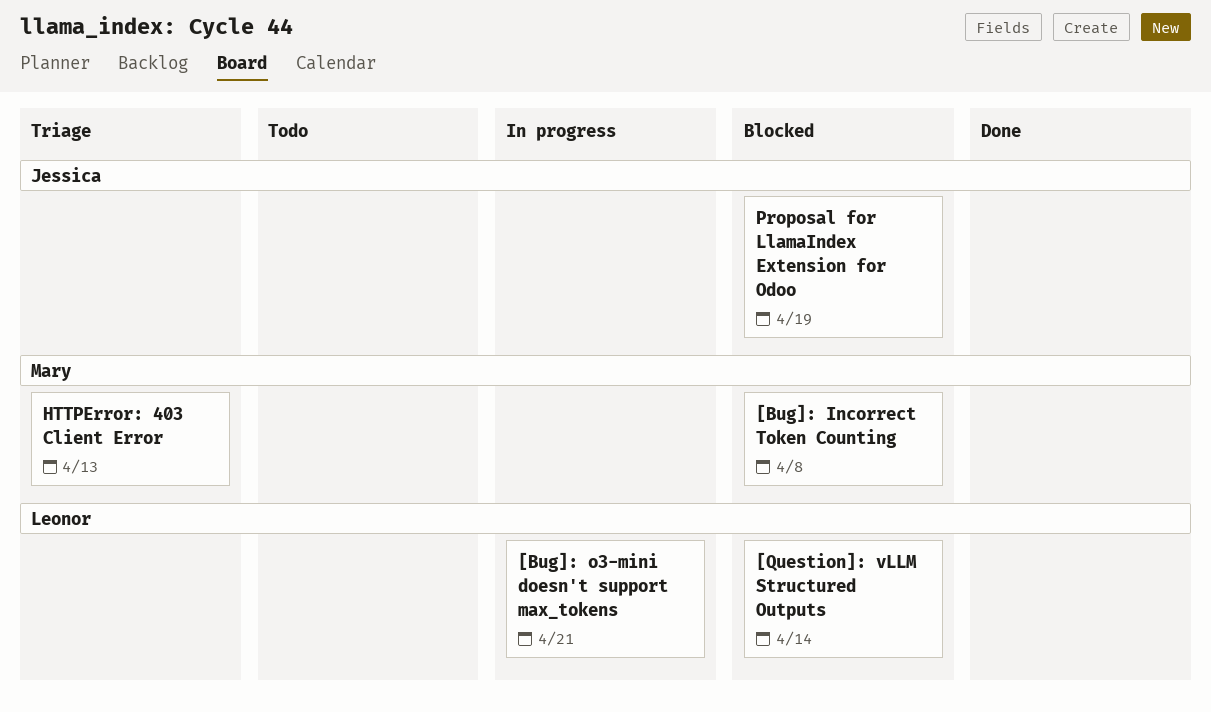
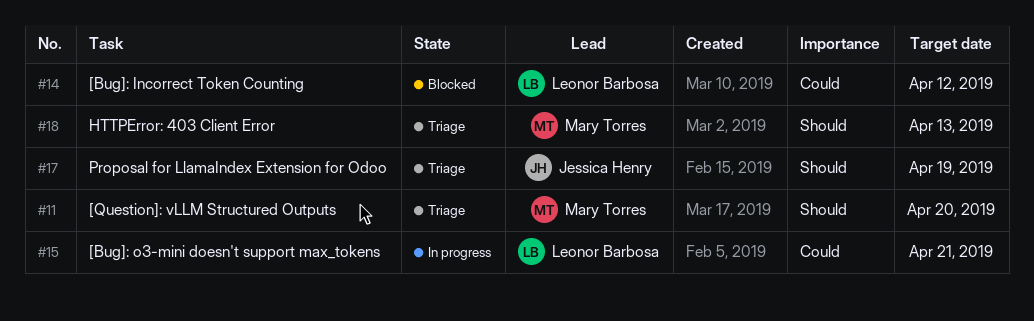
[Bug]: Incorrect Token Counting, owner: Mary Torres -> Leonor Barbosa
[Bug]: Incorrect Token Counting, due: Apr 8 -> Apr 12
[Question]: vLLM Structured Outputs, status: Blocked -> Triage
[Question]: vLLM Structured Outputs, owner: Leonor Barbosa -> Mary Torres
[Question]: vLLM Structured Outputs, due: Apr 14 -> Apr 20
Proposal for LlamaIndex Extension for Odoo, status: Blocked -> Triage

